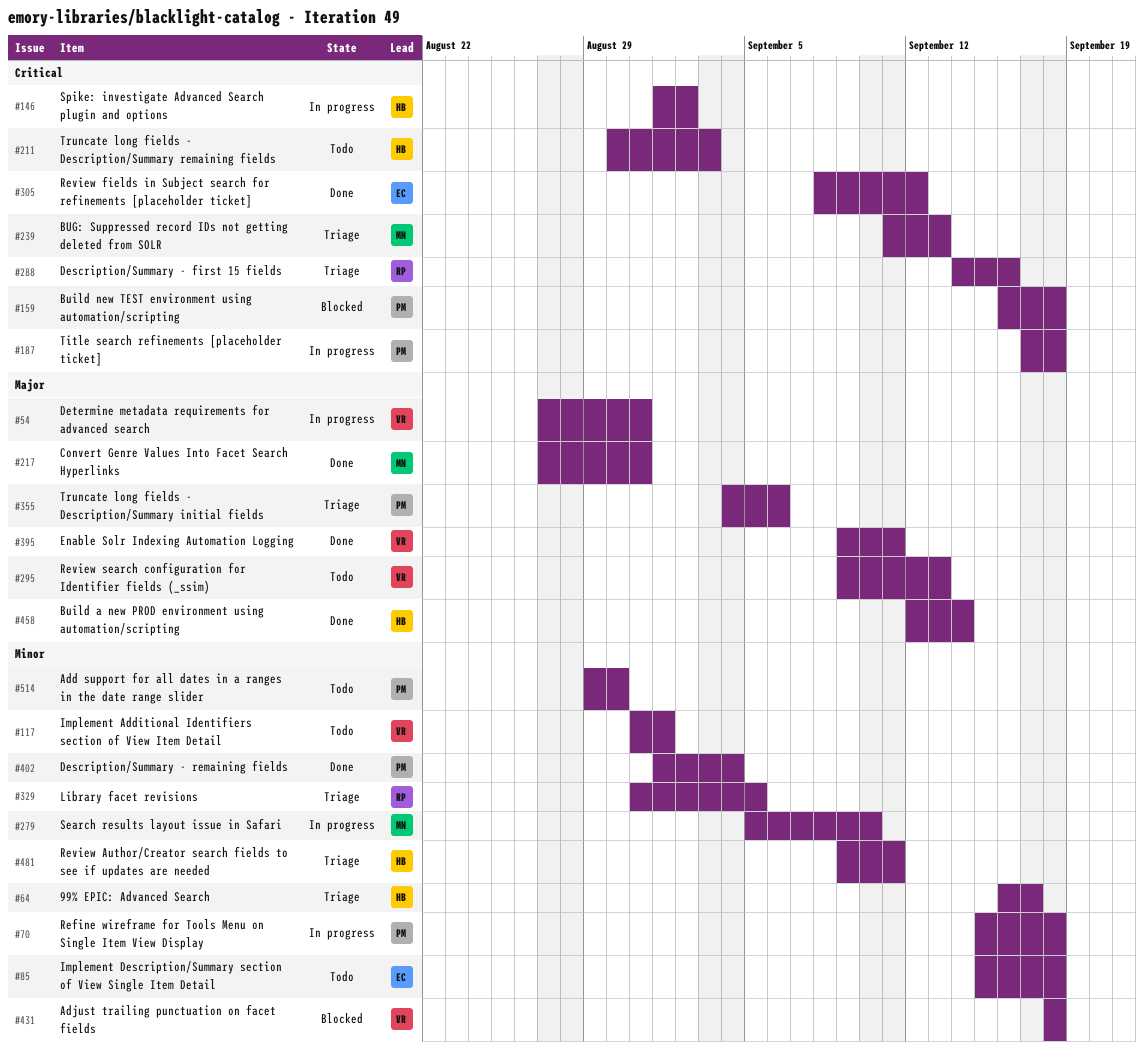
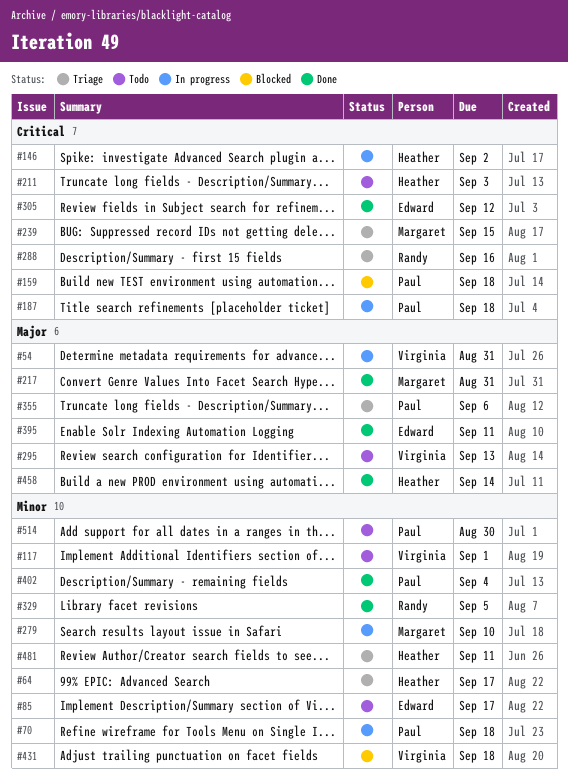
#85, due: Sep 18 -> Sep 17
#239, due: Sep 13 -> Sep 15
#329, status: Triage -> Done
#395, owner: Virginia -> Edward

